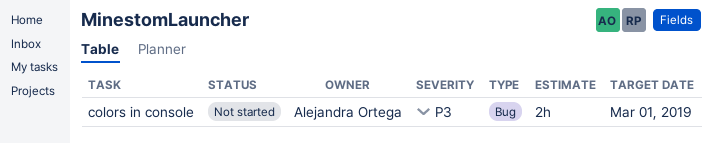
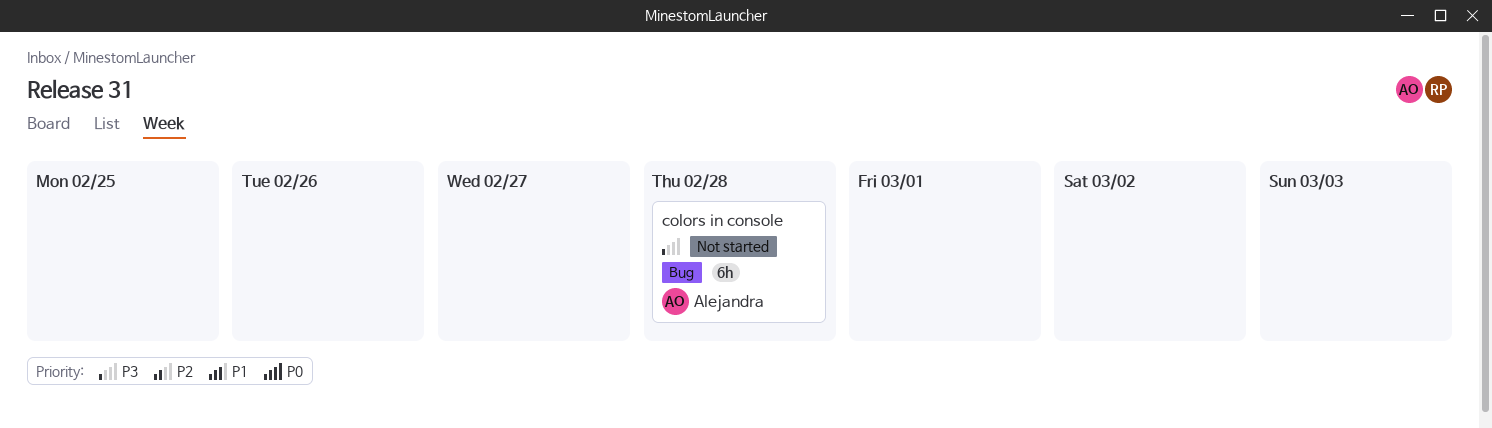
colors in console, estimate: 2h -> 6h
colors in console, due: Mar 1 -> Feb 28

